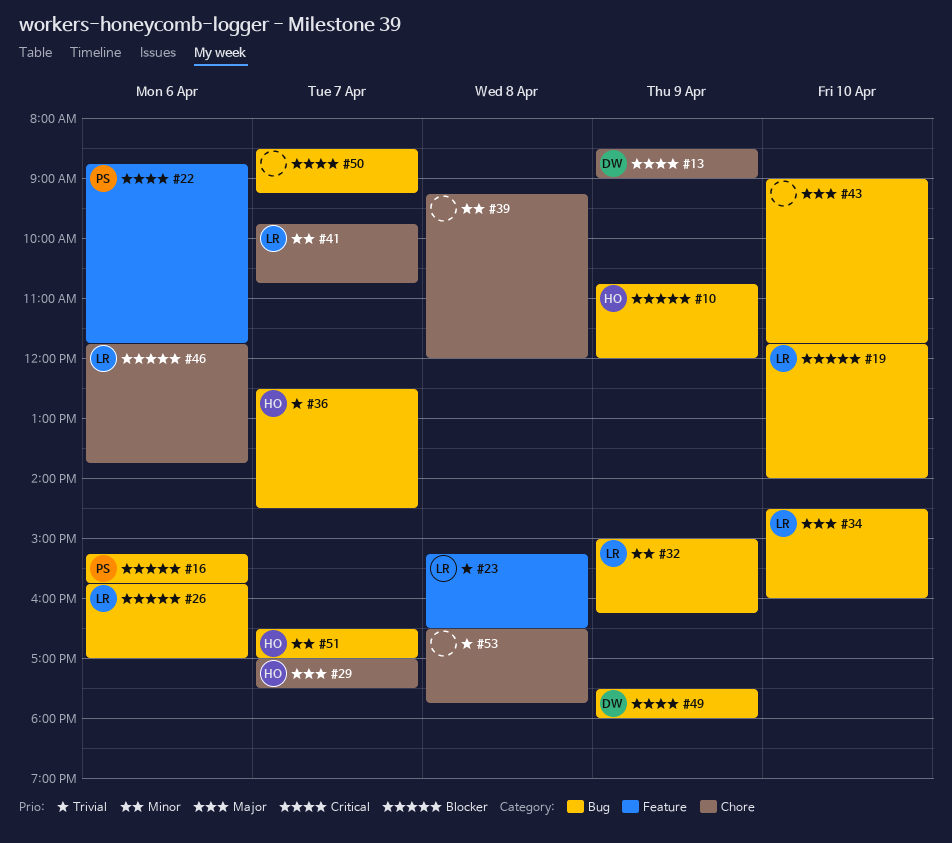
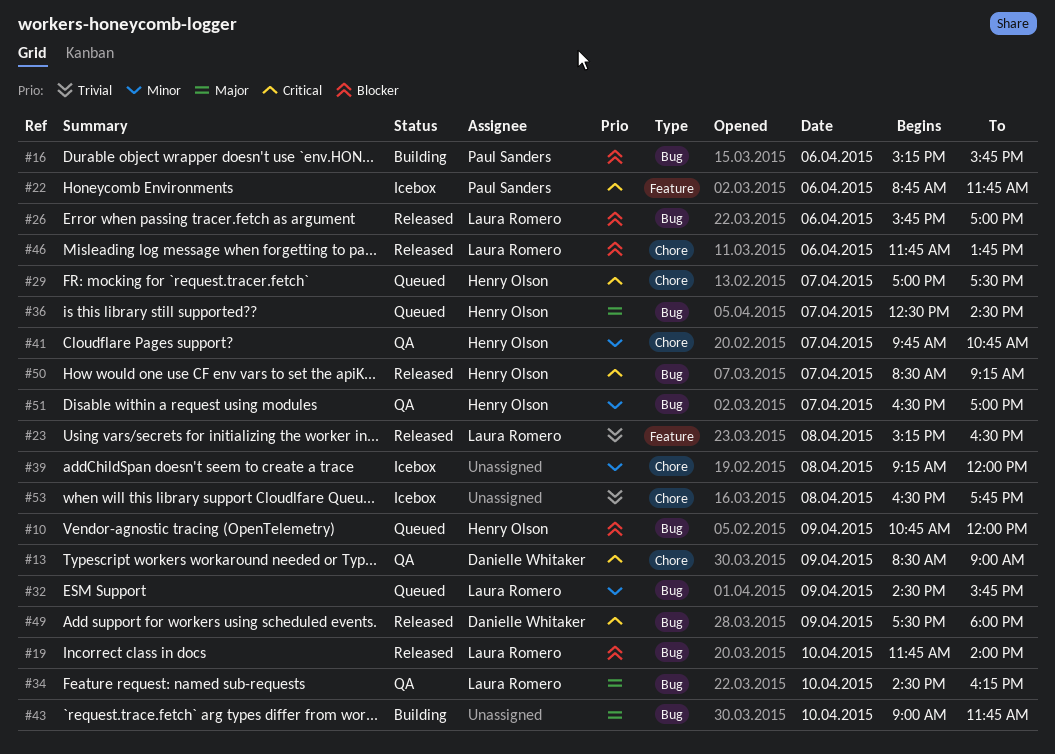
#29, priority: Major -> Critical
#32, begins: 15:00 -> 14:30
#32, ends: 16:15 -> 15:45
#34, ends: 16:00 -> 16:15
#36, priority: Trivial -> Major
#41, owner: Laura Romero -> Henry Olson
#50, owner: none -> Henry Olson

